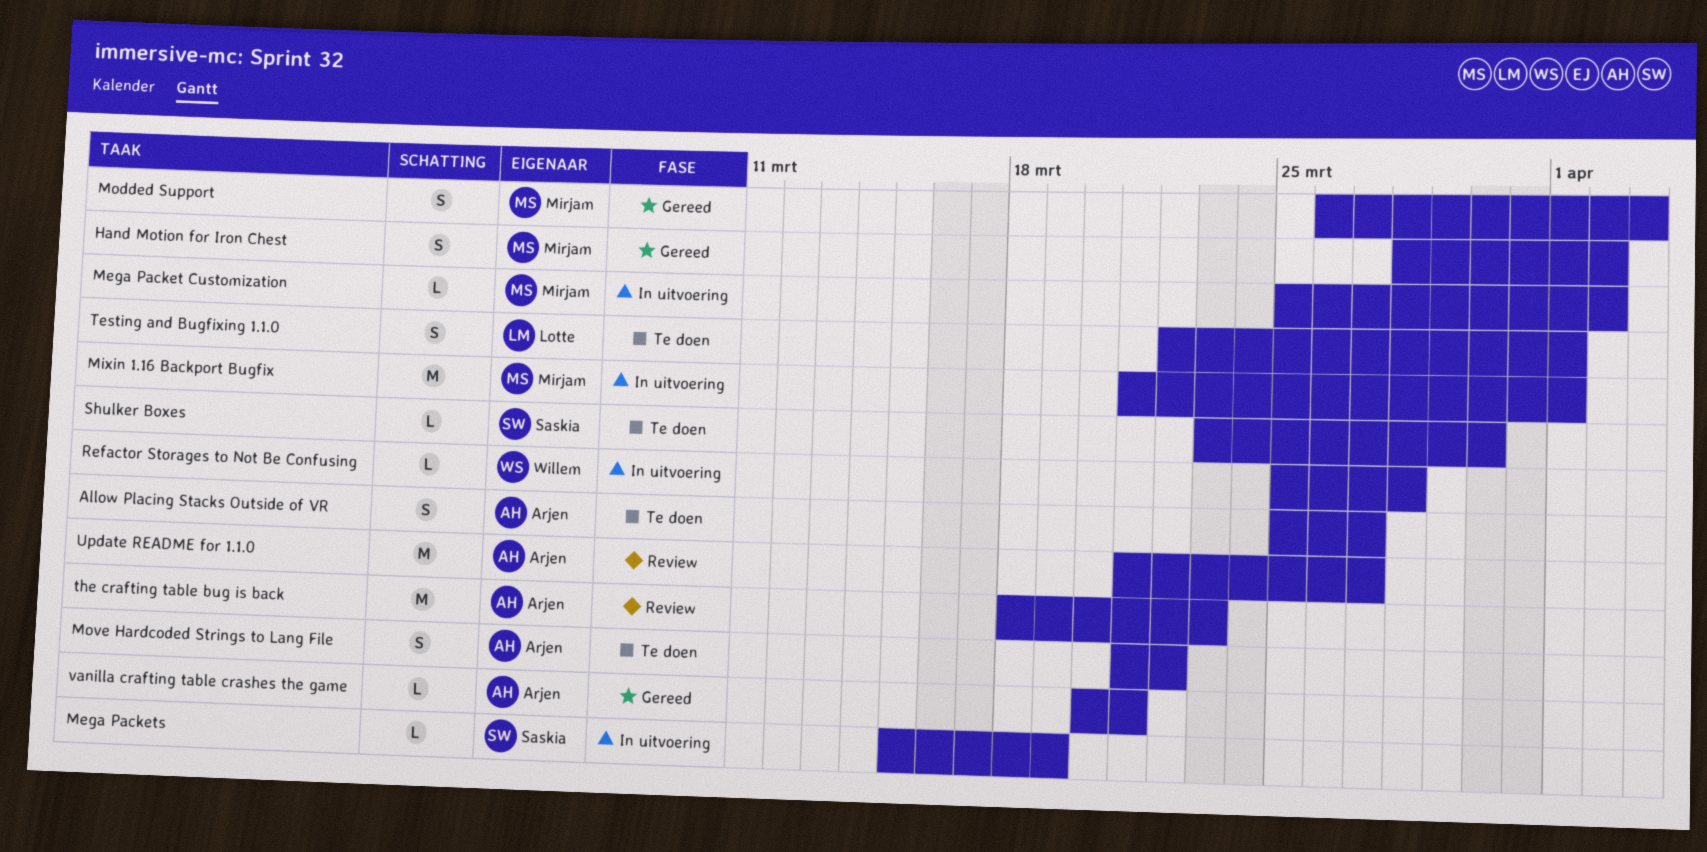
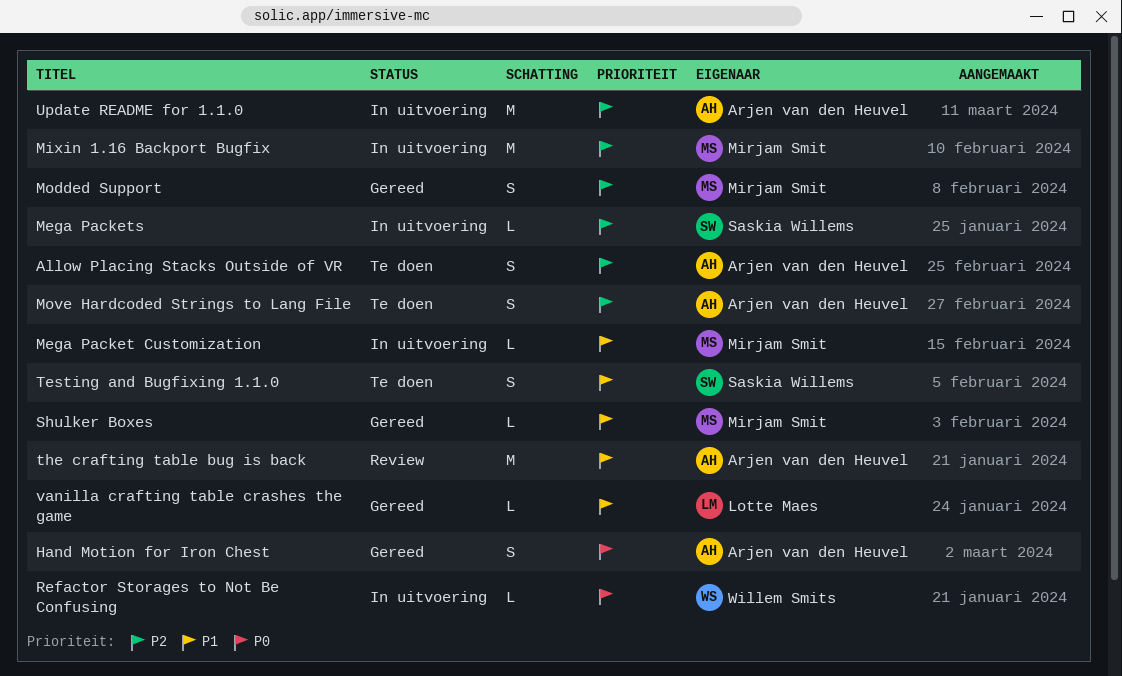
Hand Motion for Iron Chest, owner: Mirjam Smit -> Arjen van den Heuvel
Shulker Boxes, status: Te doen -> Gereed
Shulker Boxes, owner: Saskia Willems -> Mirjam Smit
Testing and Bugfixing 1.1.0, owner: Lotte Maes -> Saskia Willems
Update README for 1.1.0, status: Review -> In uitvoering
vanilla crafting table crashes the game, owner: Arjen van den Heuvel -> Lotte Maes

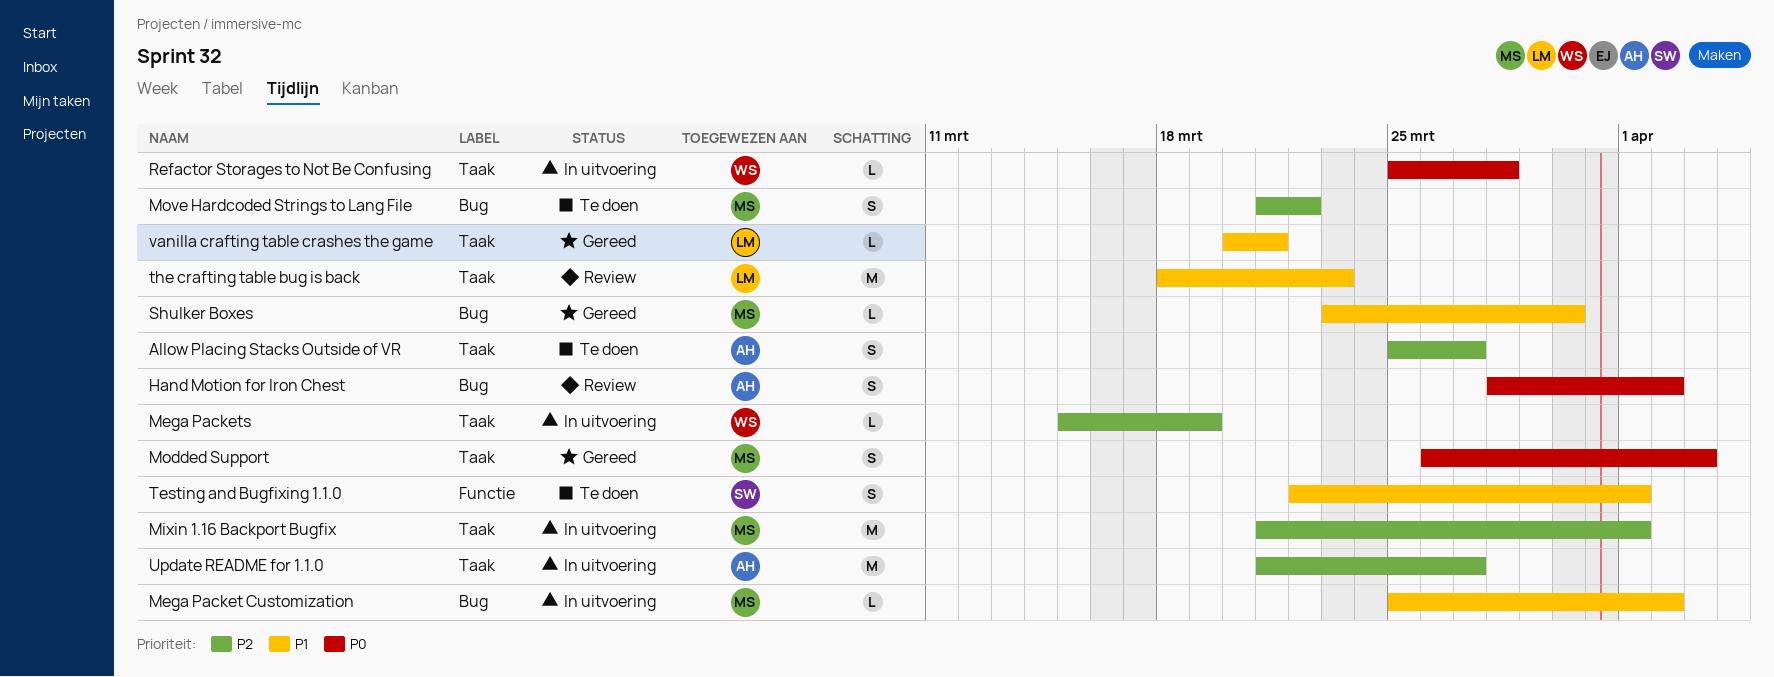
Hand Motion for Iron Chest, status: Gereed -> Review
Mega Packets, owner: Saskia Willems -> Willem Smits
Modded Support, priority: P2 -> P0
Move Hardcoded Strings to Lang File, owner: Arjen van den Heuvel -> Mirjam Smit
the crafting table bug is back, owner: Arjen van den Heuvel -> Lotte Maes

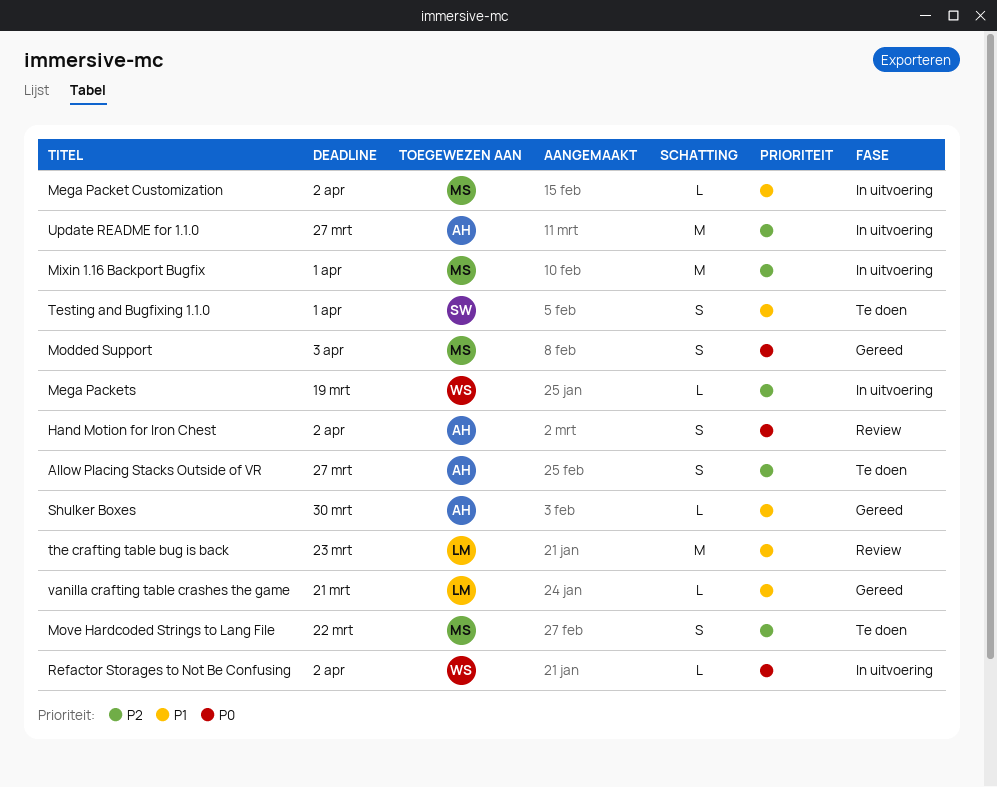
Refactor Storages to Not Be Confusing, due: Mar 28 -> Apr 2
Shulker Boxes, owner: MS -> AH

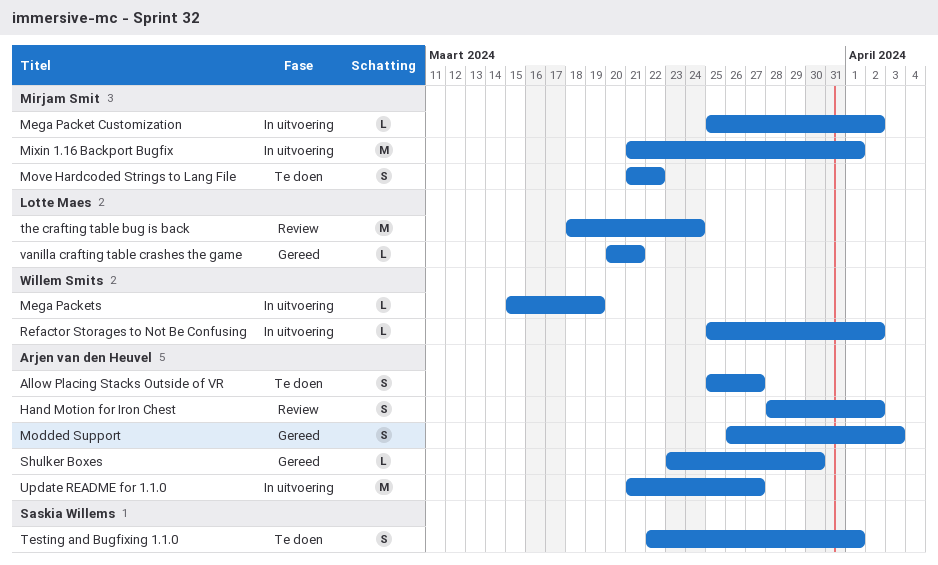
Modded Support, owner: Mirjam Smit -> Arjen van den Heuvel
the crafting table bug is back, due: Mar 23 -> Mar 24

